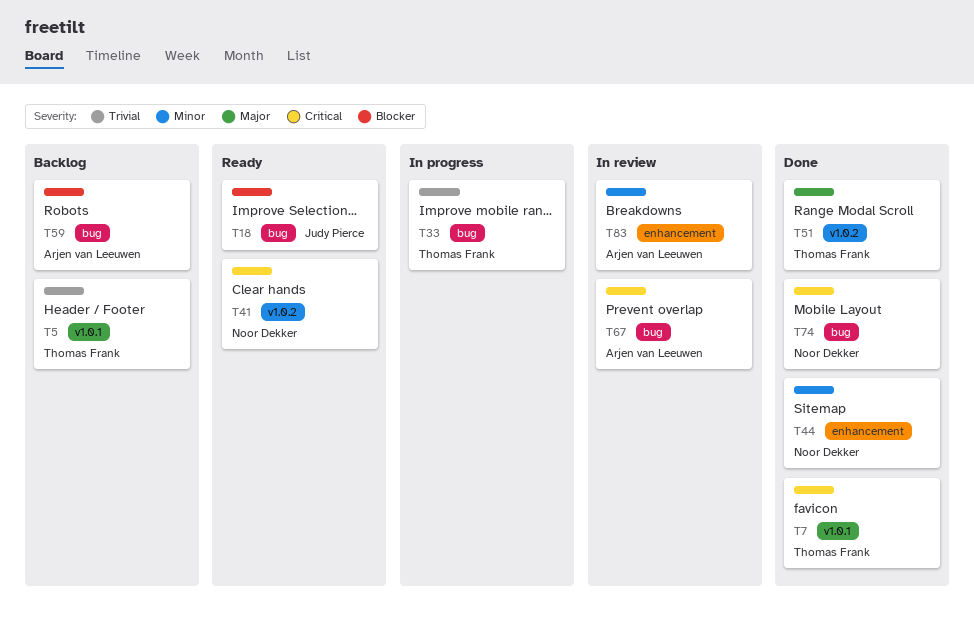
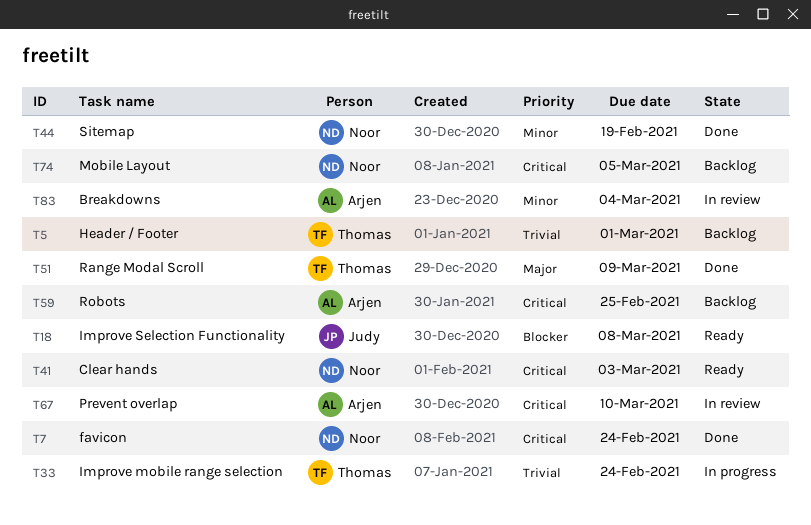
T7, owner: Thomas Frank -> Noor Dekker
T59, priority: Blocker -> Critical
T74, status: Done -> Backlog

